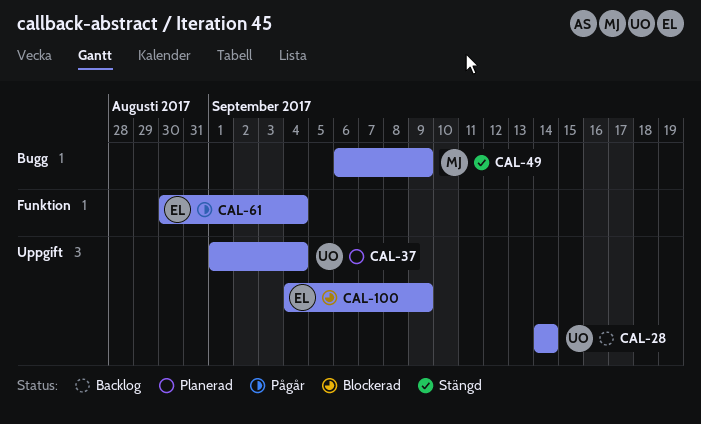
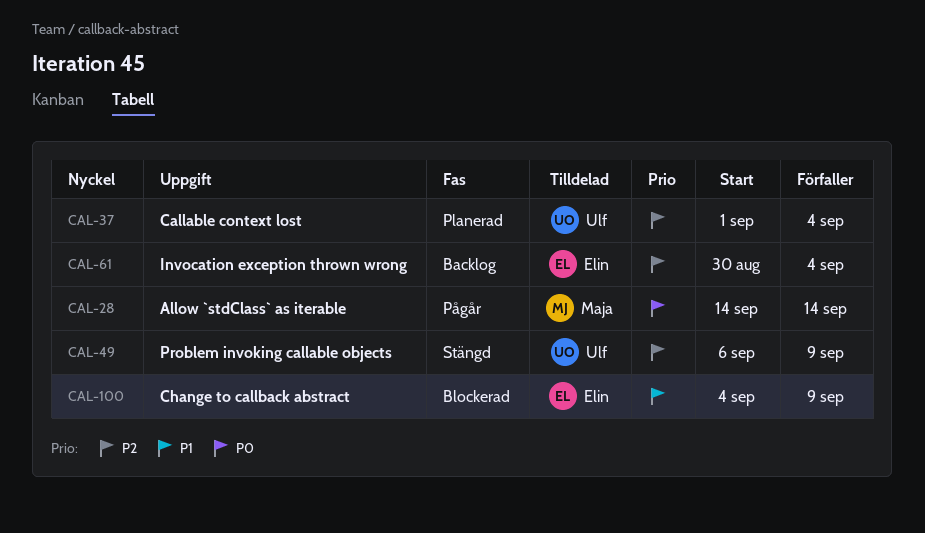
CAL-28, status: Backlog -> Pågår
CAL-28, owner: Ulf -> Maja
CAL-49, owner: Maja -> Ulf
CAL-61, status: Pågår -> Backlog

